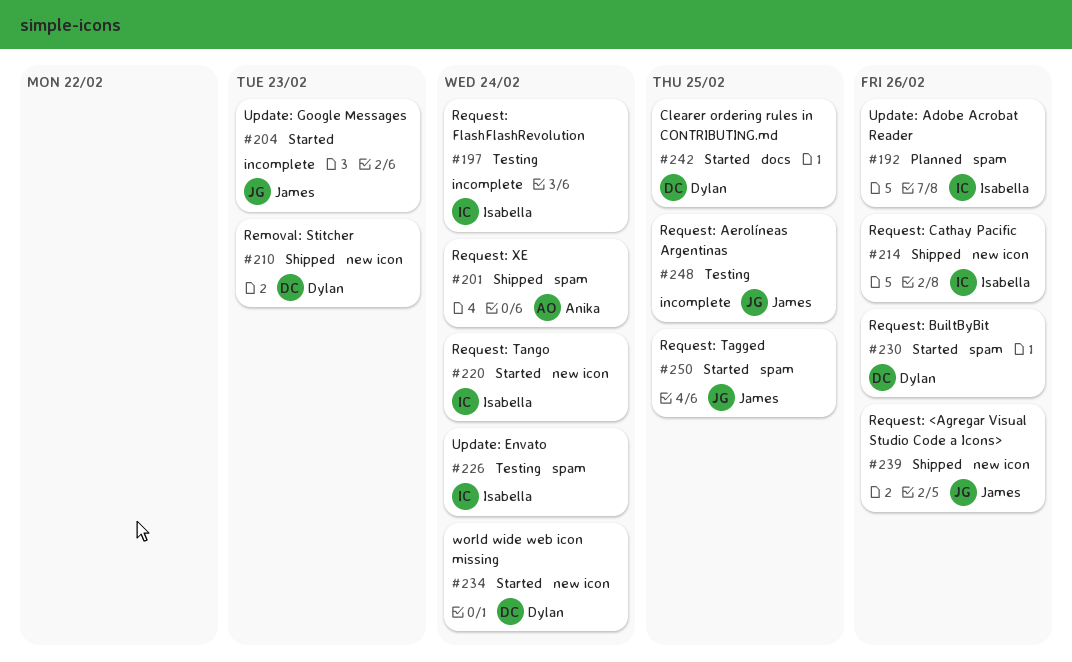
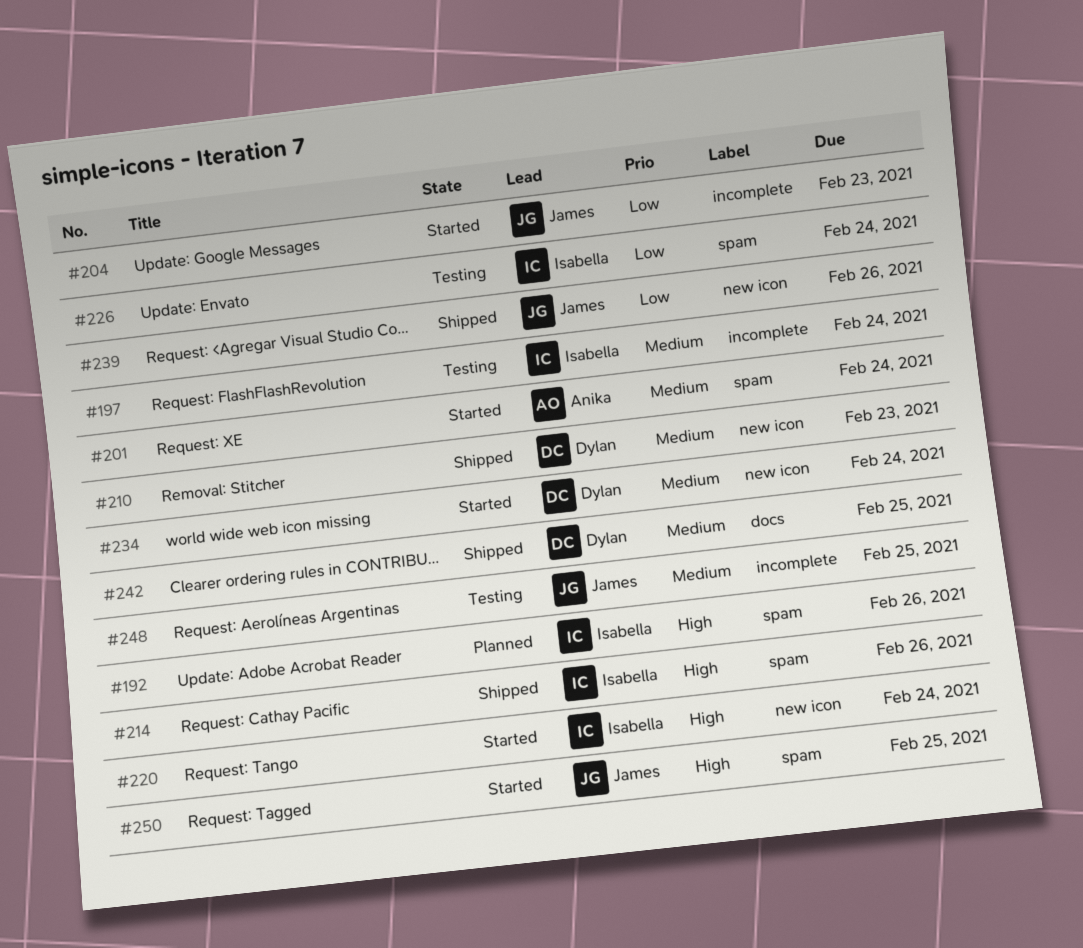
#201, status: Shipped -> Started
#214, label: new icon -> spam
#230: present -> none
#242, status: Started -> Shipped

